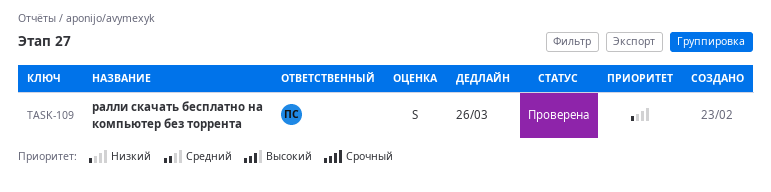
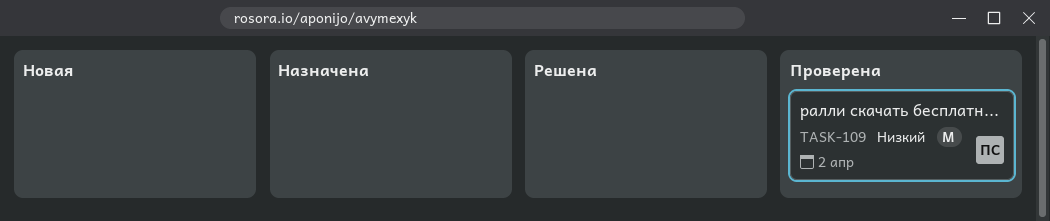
TASK-109, estimate: S -> M
TASK-109, due: Mar 26 -> Apr 2

